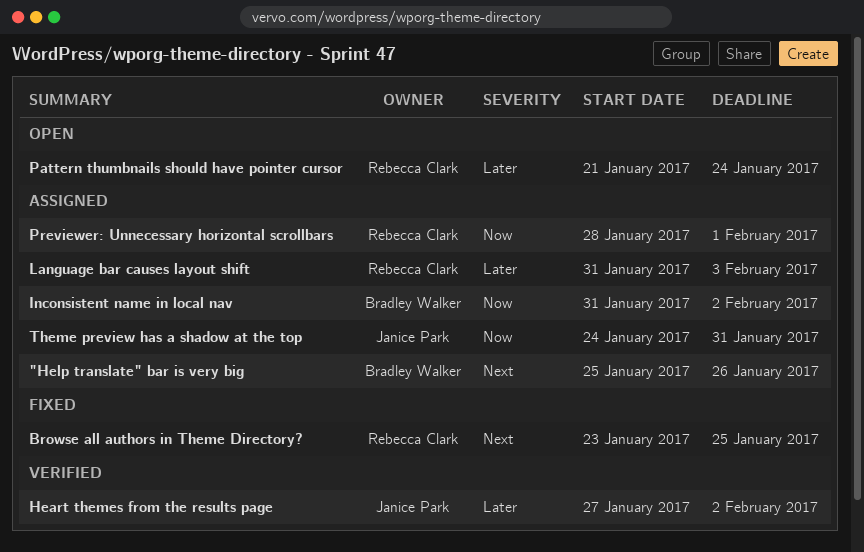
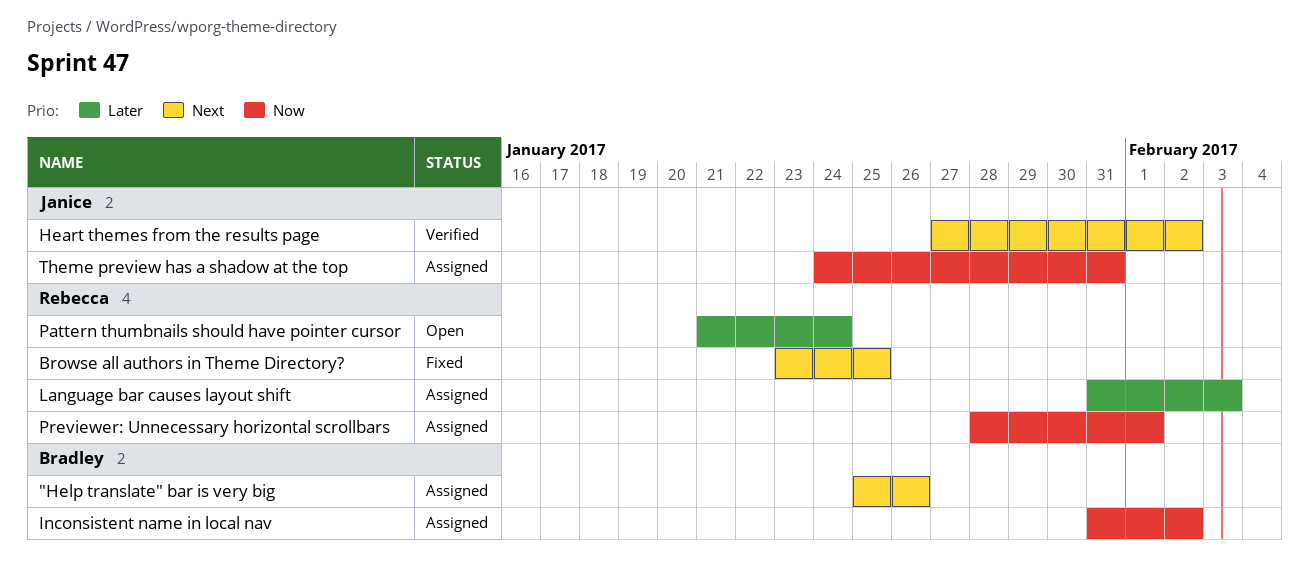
Heart themes from the results page, priority: Later -> Next

